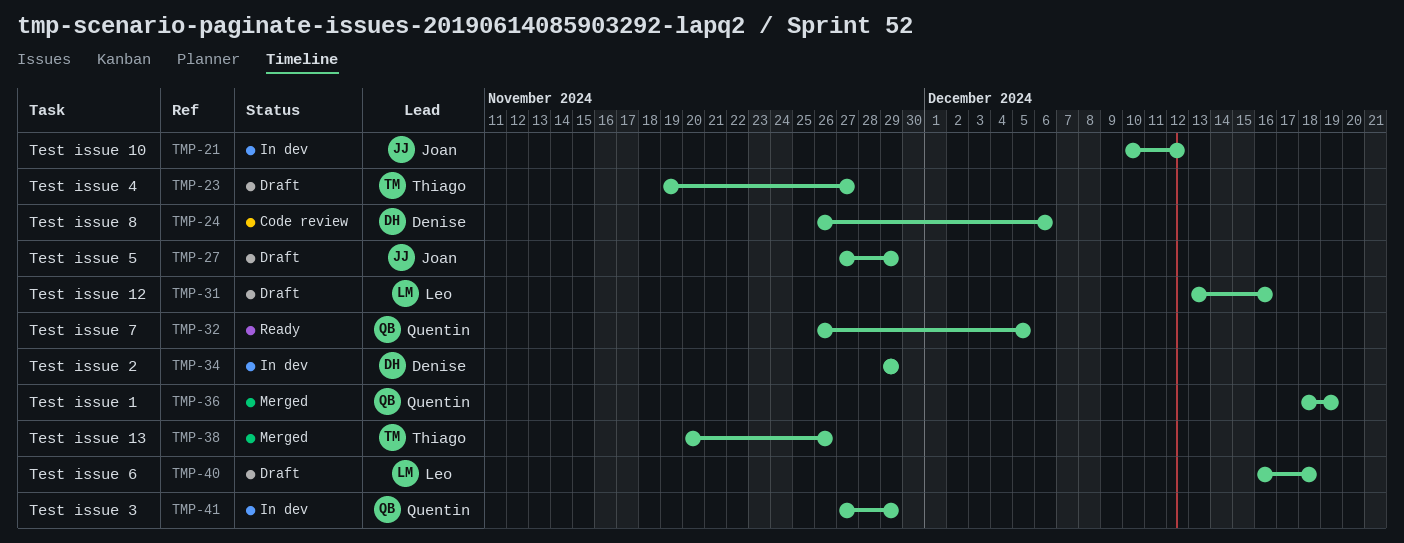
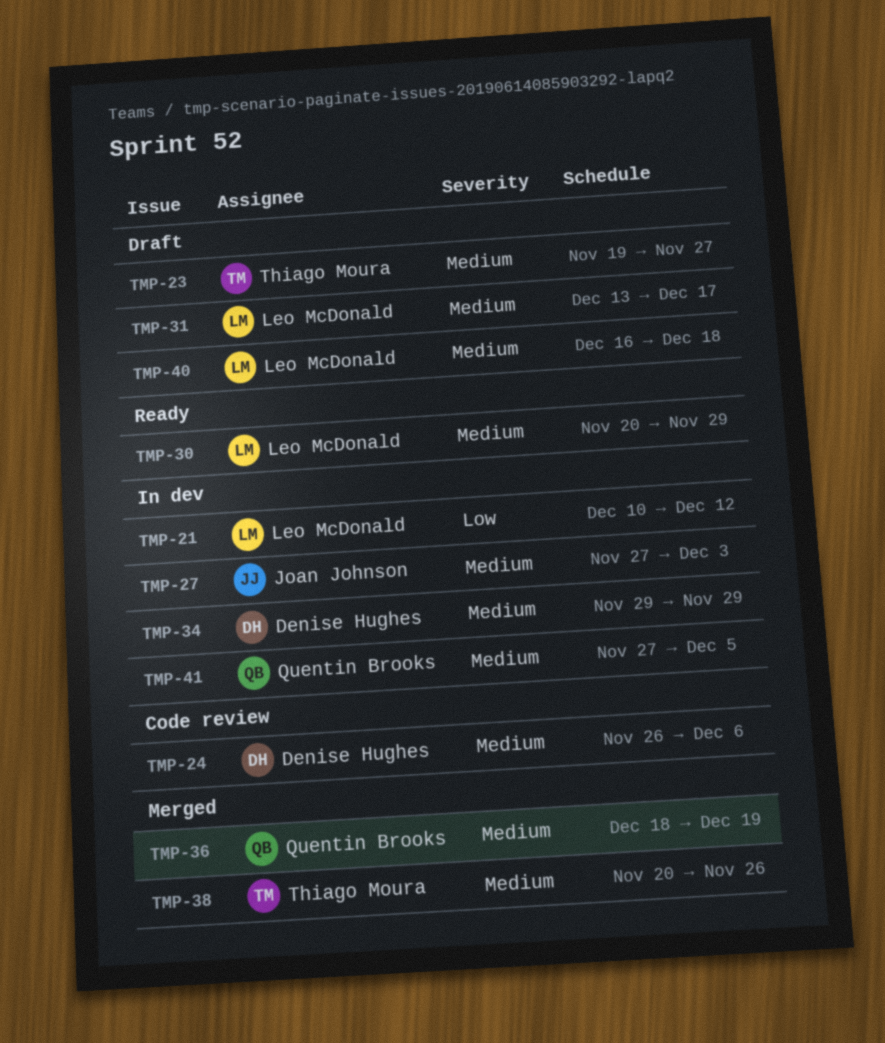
TMP-21, owner: Joan Johnson -> Leo McDonald
TMP-27, status: Draft -> In dev
TMP-27, due: Nov 29 -> Dec 3
TMP-30: none -> present
TMP-31, due: Dec 16 -> Dec 17
TMP-32: present -> none
TMP-41, due: Nov 29 -> Dec 5

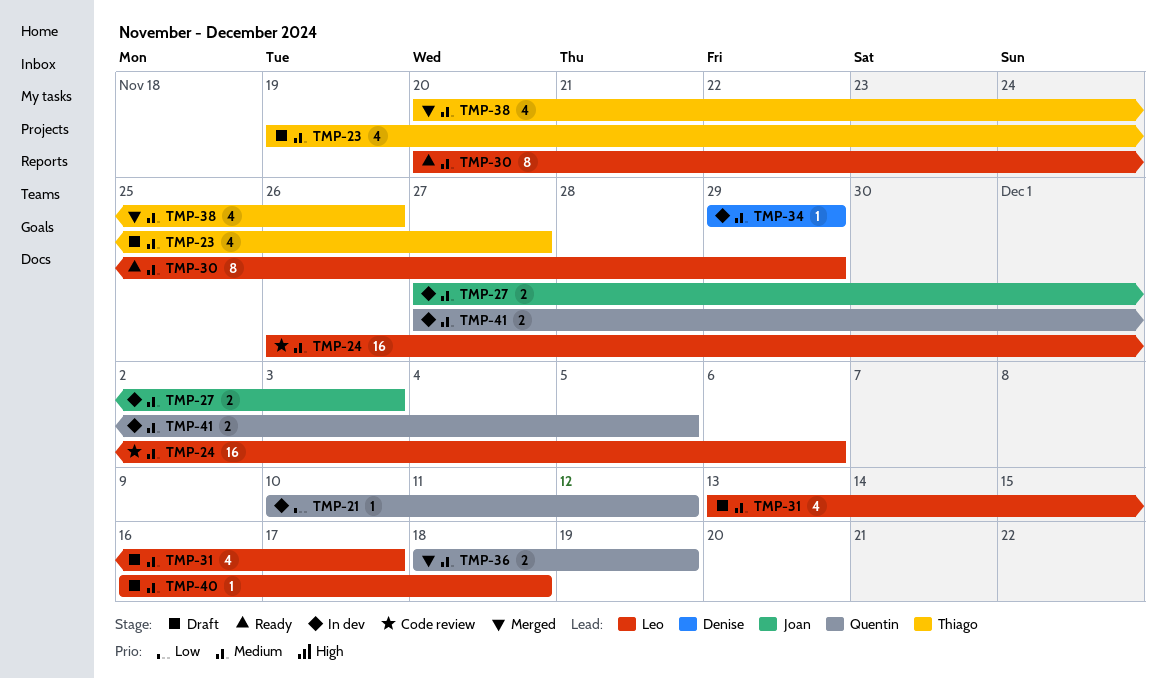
TMP-21, owner: Leo McDonald -> Quentin Brooks
TMP-24, owner: Denise Hughes -> Leo McDonald

